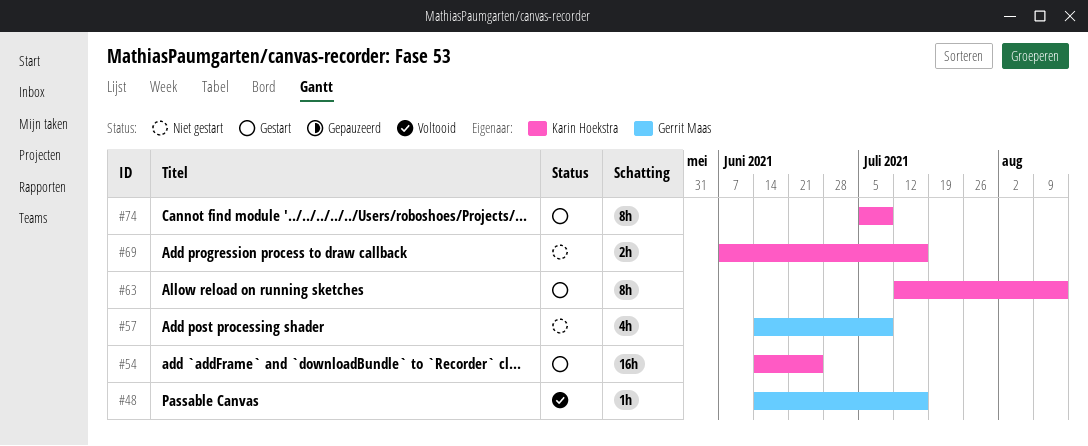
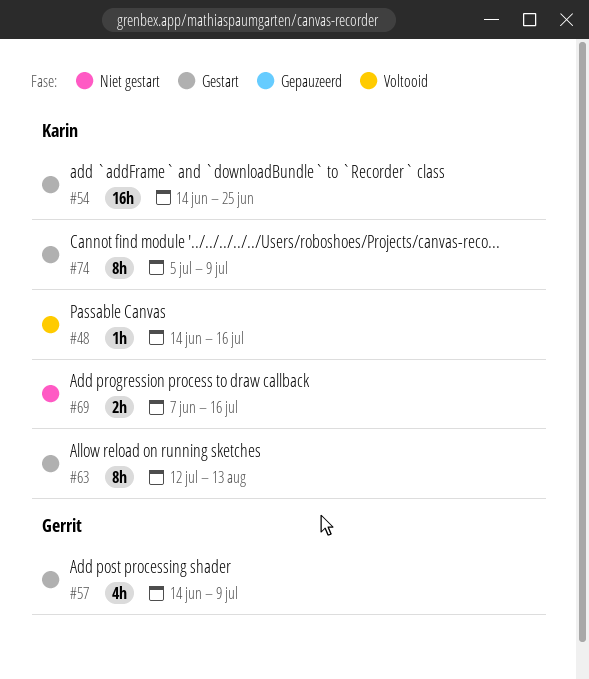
#48, owner: Gerrit Maas -> Karin Hoekstra
#57, status: Niet gestart -> Gestart

